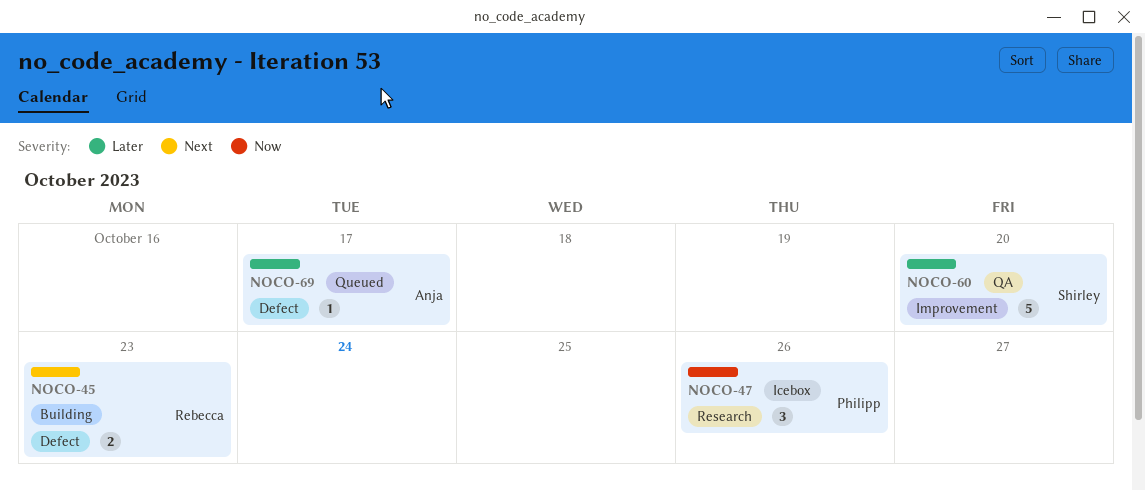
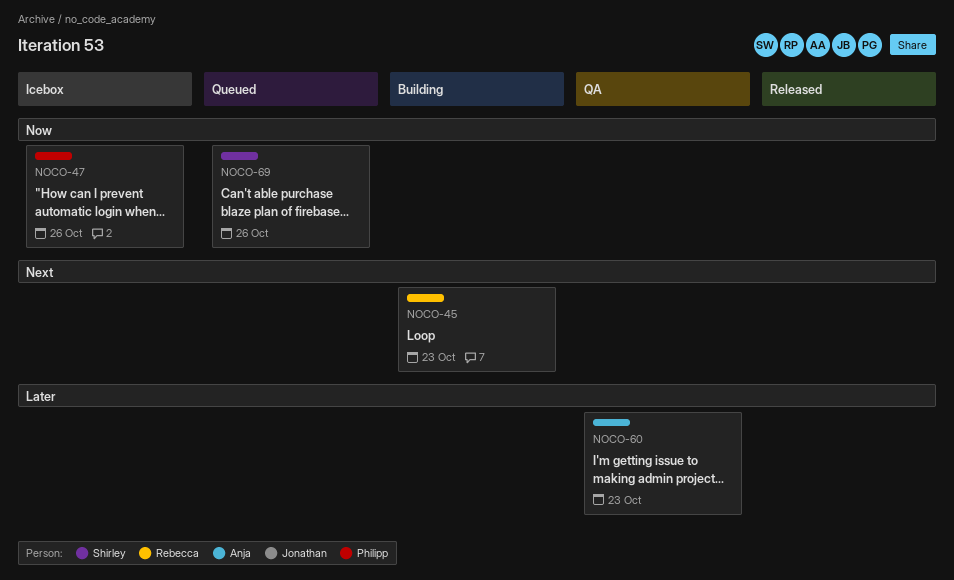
NOCO-60, owner: Shirley -> Anja
NOCO-60, due: Oct 20 -> Oct 23
NOCO-69, owner: Anja -> Shirley
NOCO-69, priority: Later -> Now
NOCO-69, due: Oct 17 -> Oct 26

